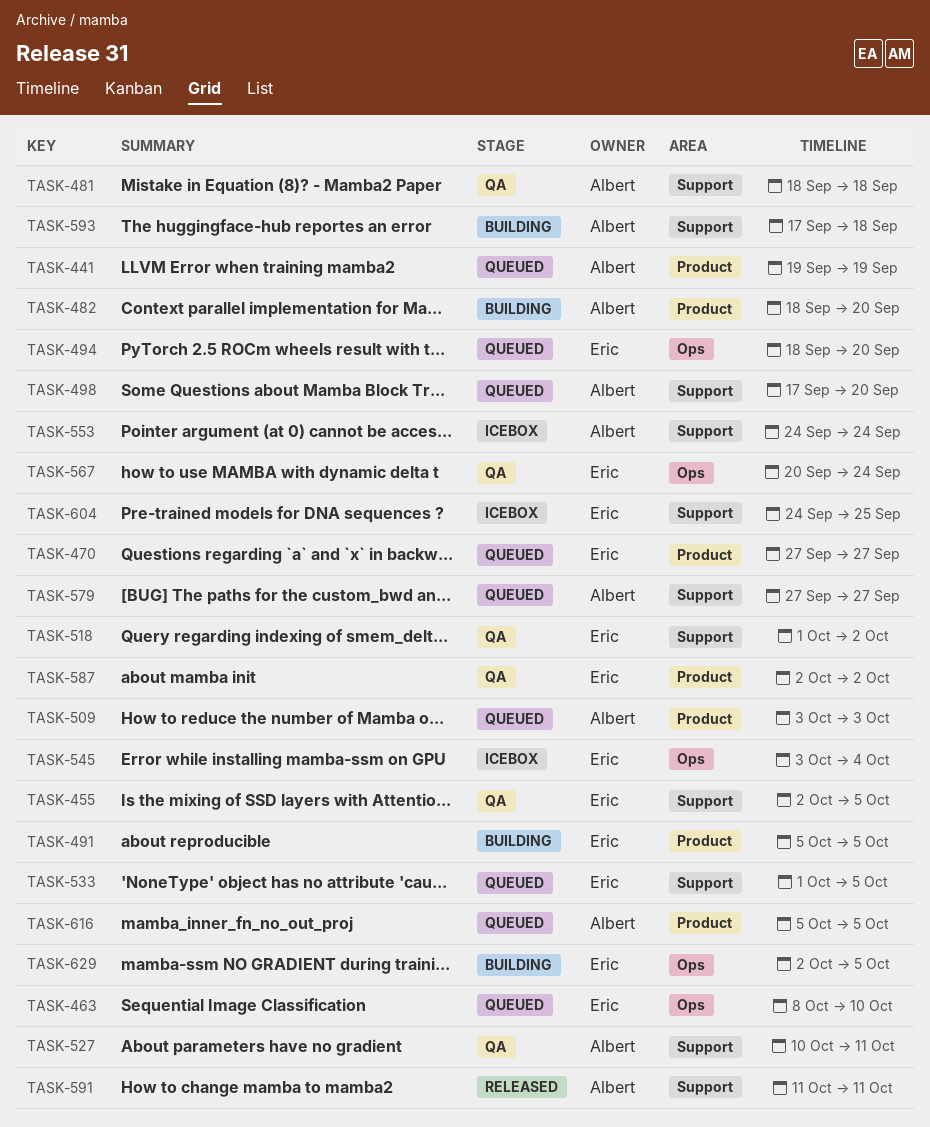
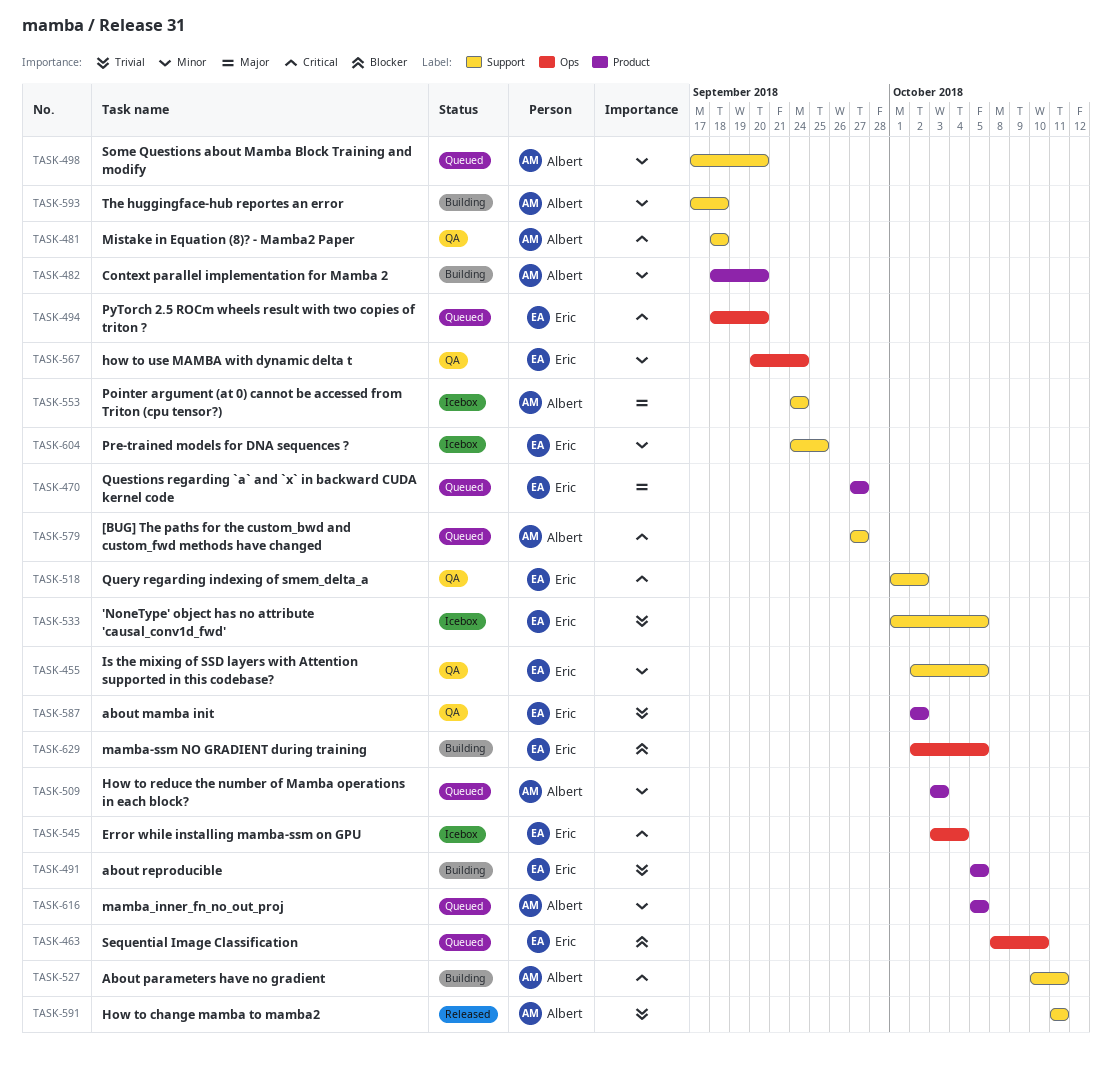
TASK-441: present -> none
TASK-527, status: QA -> Building
TASK-533, status: Queued -> Icebox

